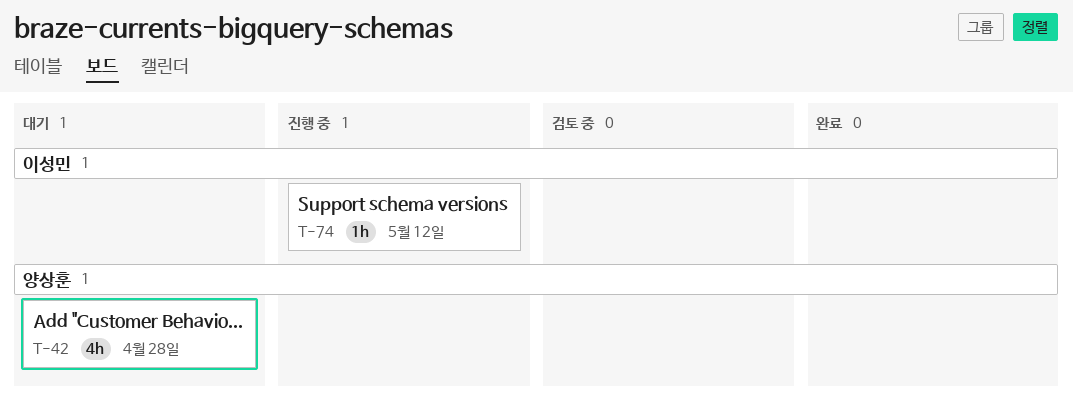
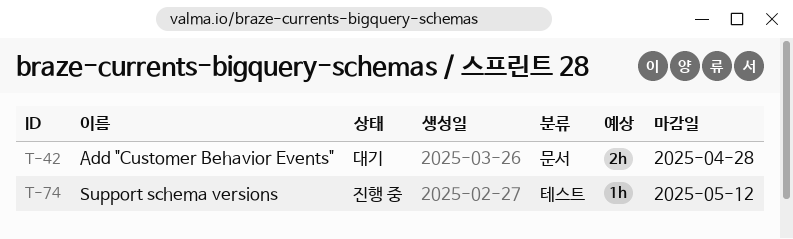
T-42, estimate: 4h -> 2h

